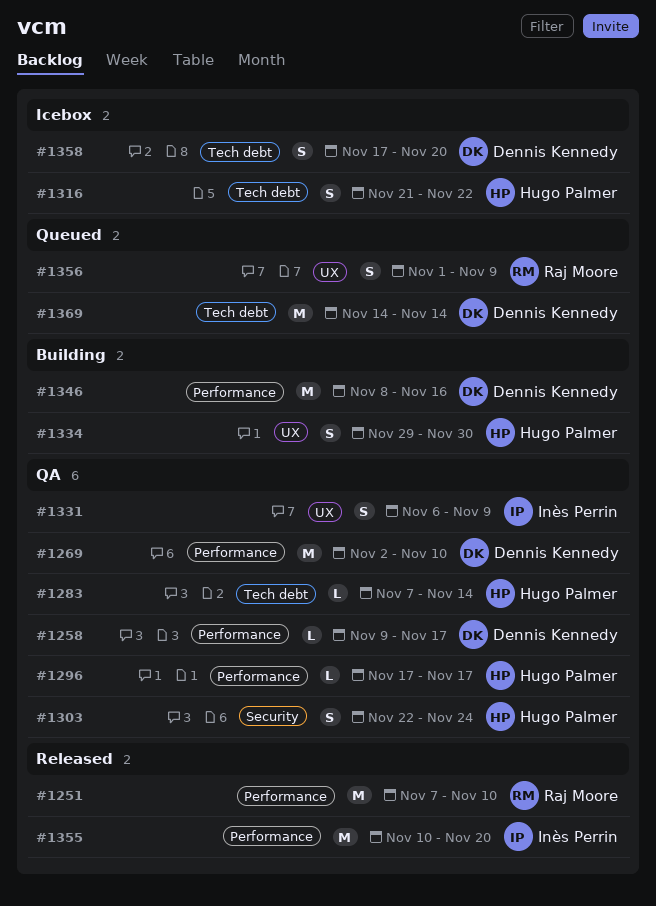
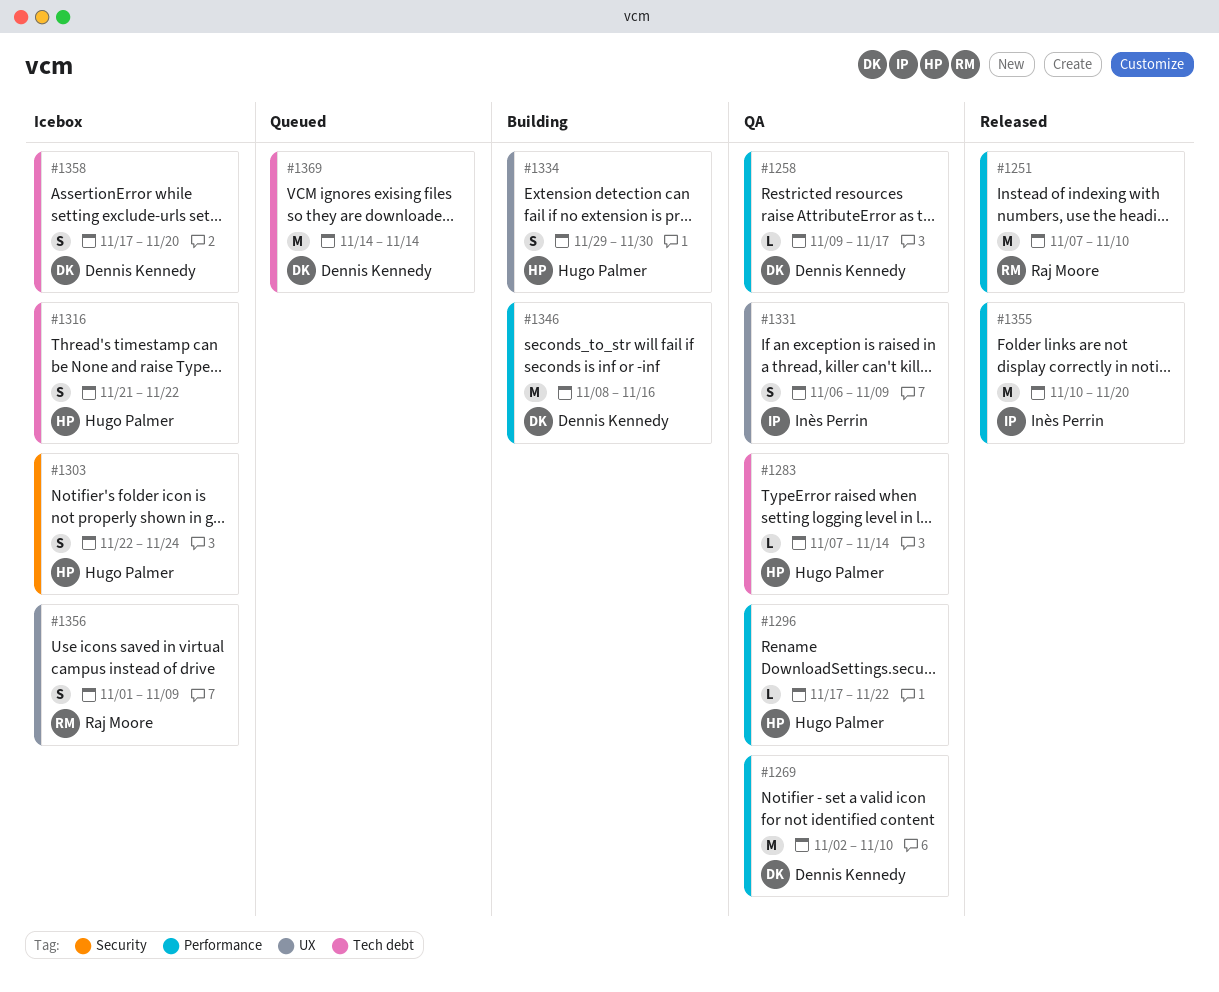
#1296, due: Nov 17 -> Nov 22
#1303, status: QA -> Icebox
#1356, status: Queued -> Icebox

